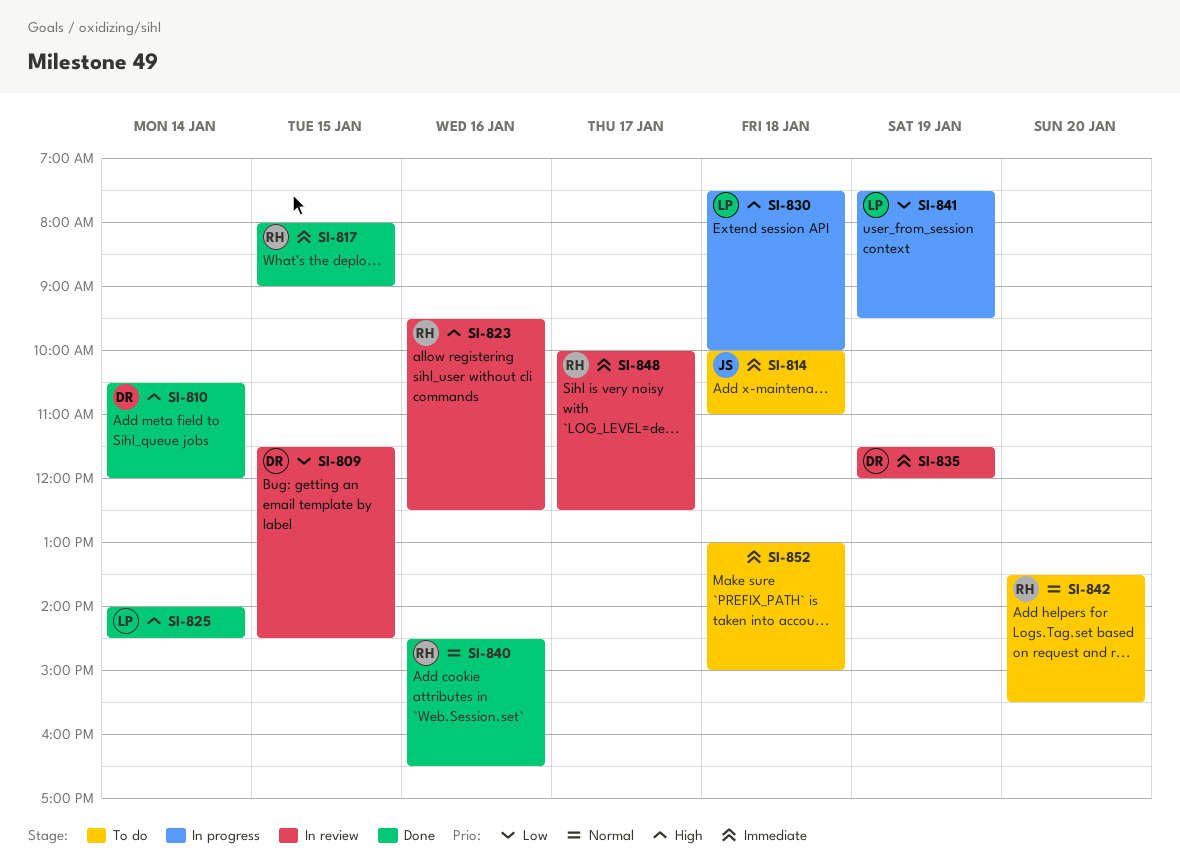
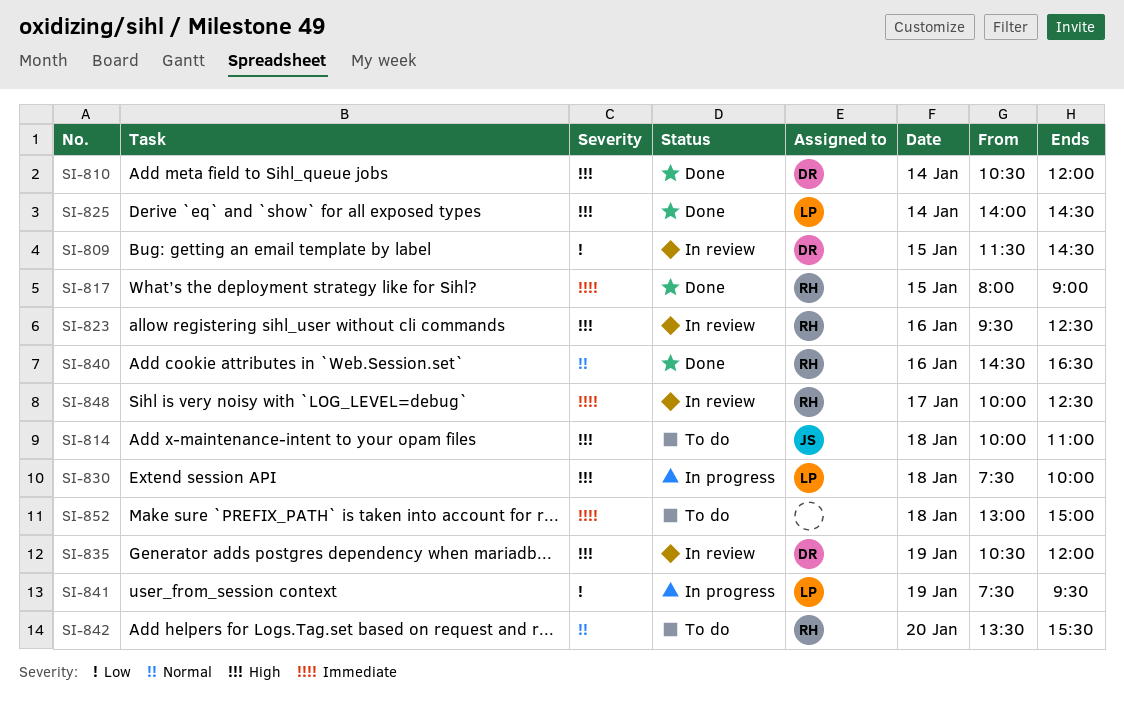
SI-814, priority: Immediate -> High
SI-835, priority: Immediate -> High
SI-835, begins: 11:30 -> 10:30

